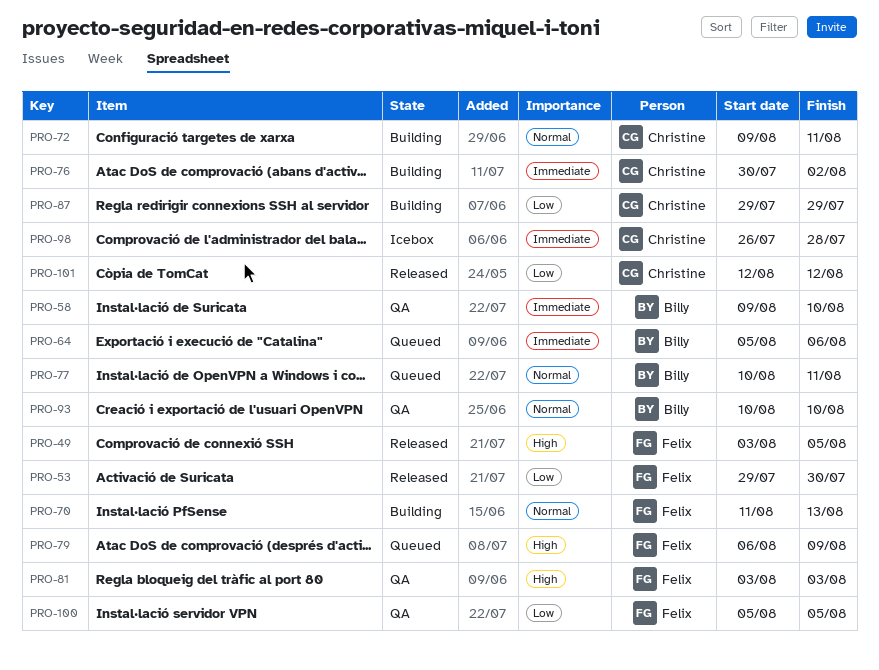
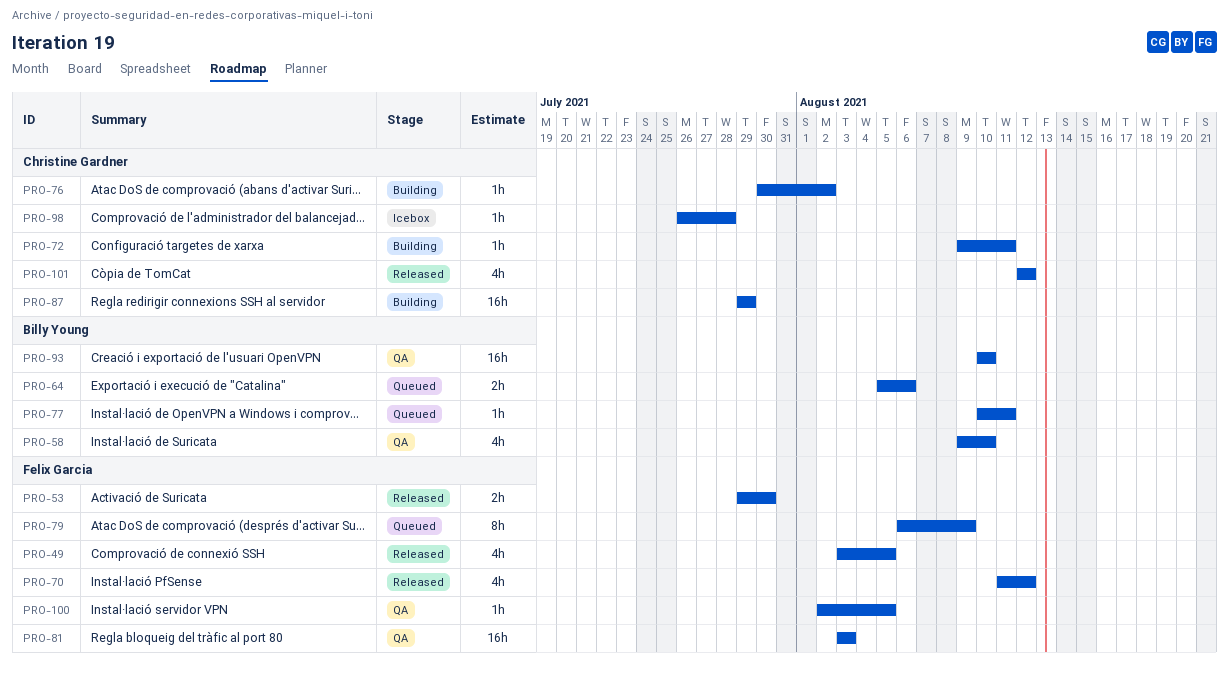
PRO-70, status: Building -> Released
PRO-70, due: Aug 13 -> Aug 12
PRO-100, start: Aug 5 -> Aug 2

